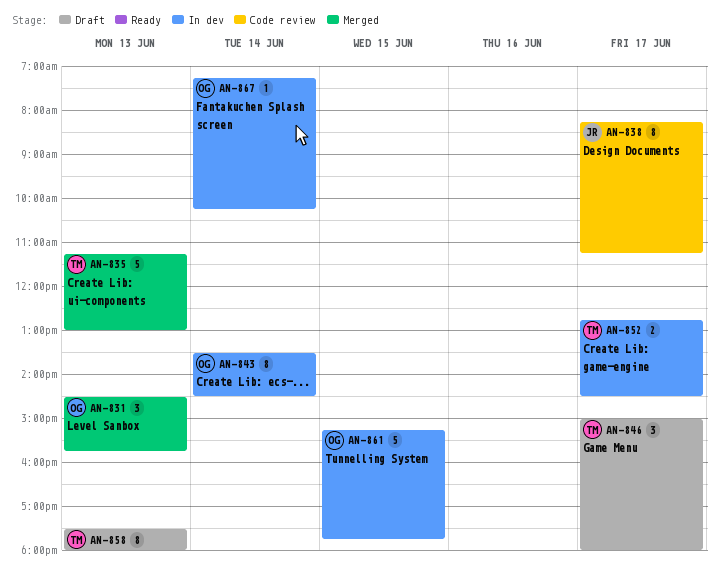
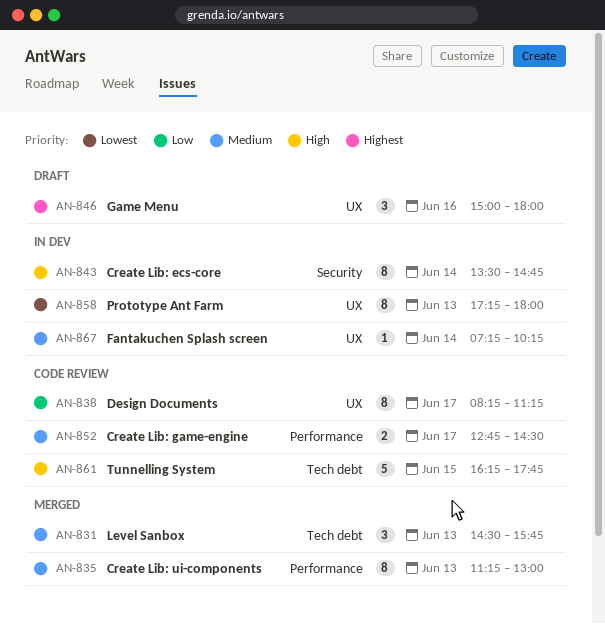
AN-835, estimate: 5 -> 8
AN-843, ends: 14:30 -> 14:45
AN-846, day: Jun 17 -> Jun 16
AN-852, status: In dev -> Code review
AN-858, status: Draft -> In dev
AN-858, begins: 17:30 -> 17:15
AN-861, status: In dev -> Code review
AN-861, begins: 15:15 -> 16:15

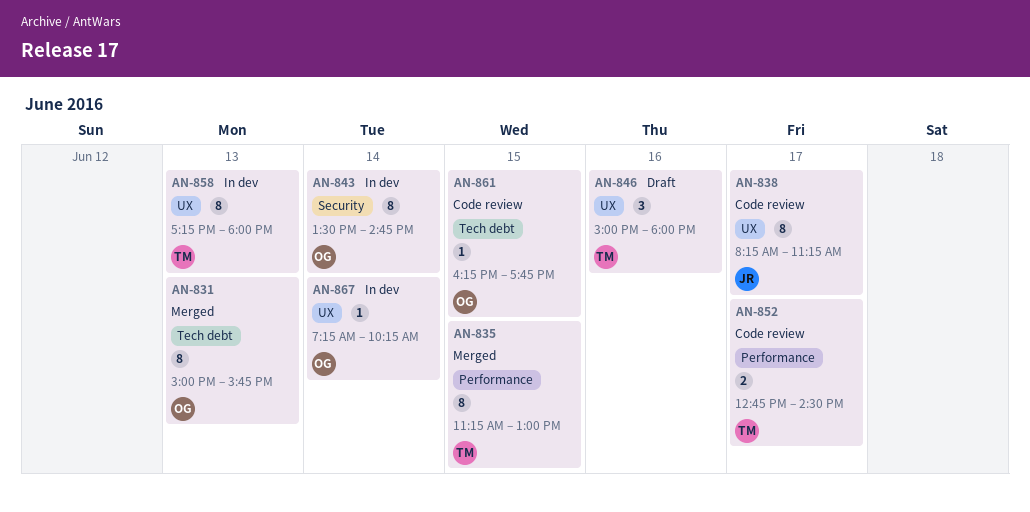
AN-831, estimate: 3 -> 8
AN-831, begins: 14:30 -> 15:00
AN-835, day: Jun 13 -> Jun 15
AN-861, estimate: 5 -> 1

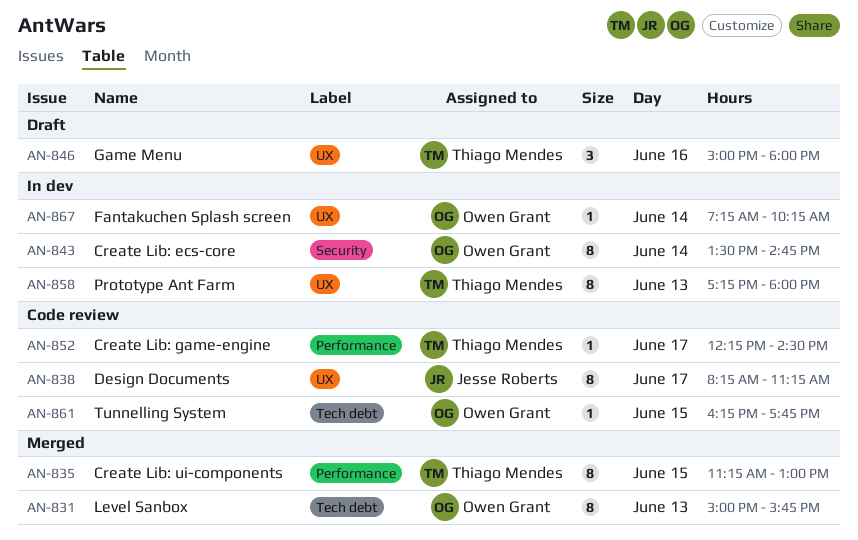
AN-852, estimate: 2 -> 1
AN-852, begins: 12:45 -> 12:15

